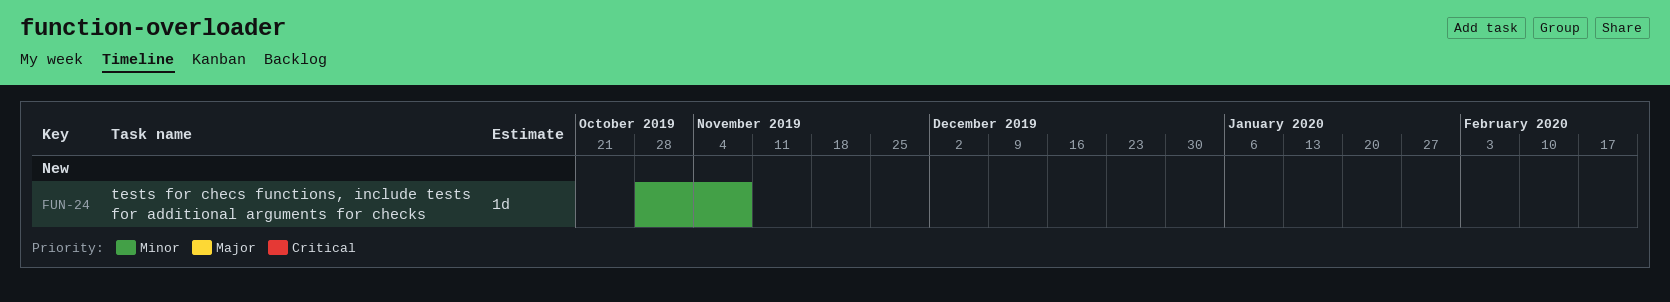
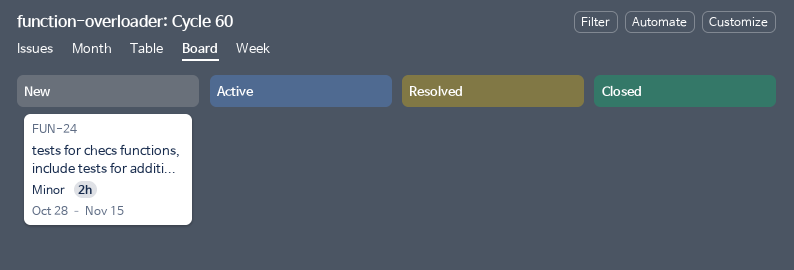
FUN-24, estimate: 1d -> 2h
FUN-24, due: Nov 8 -> Nov 15

